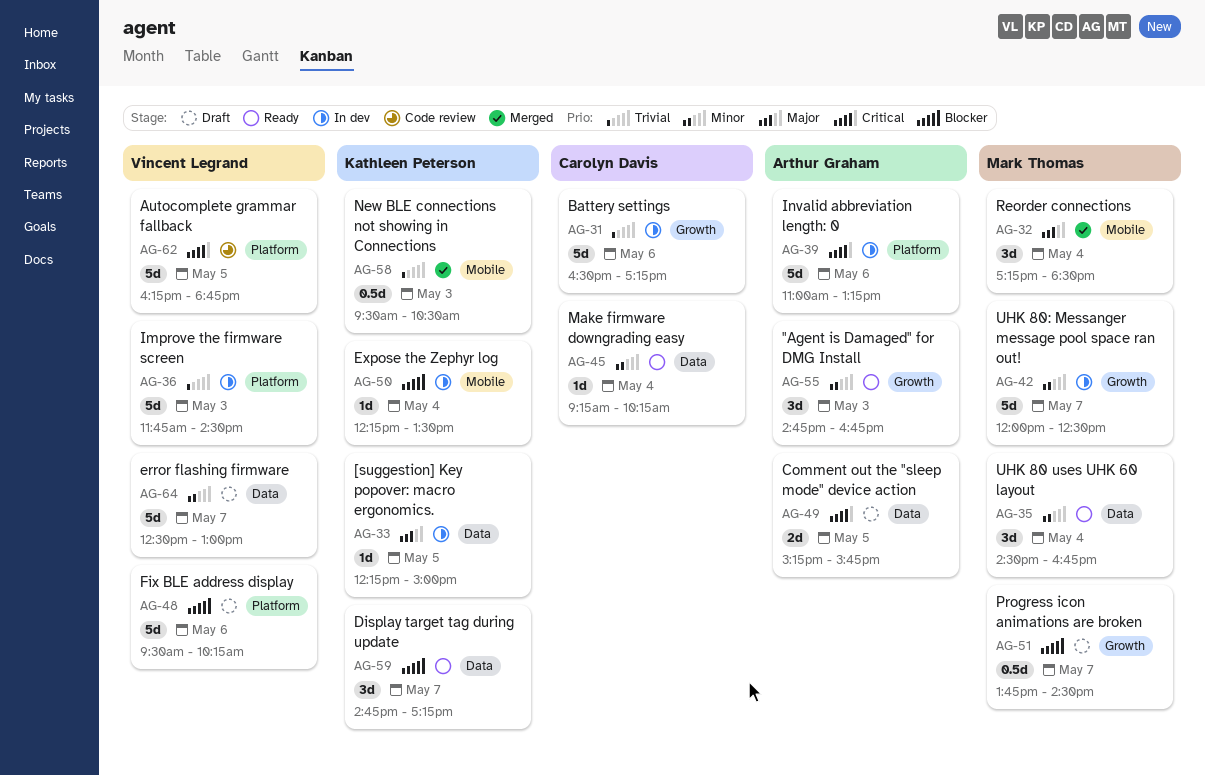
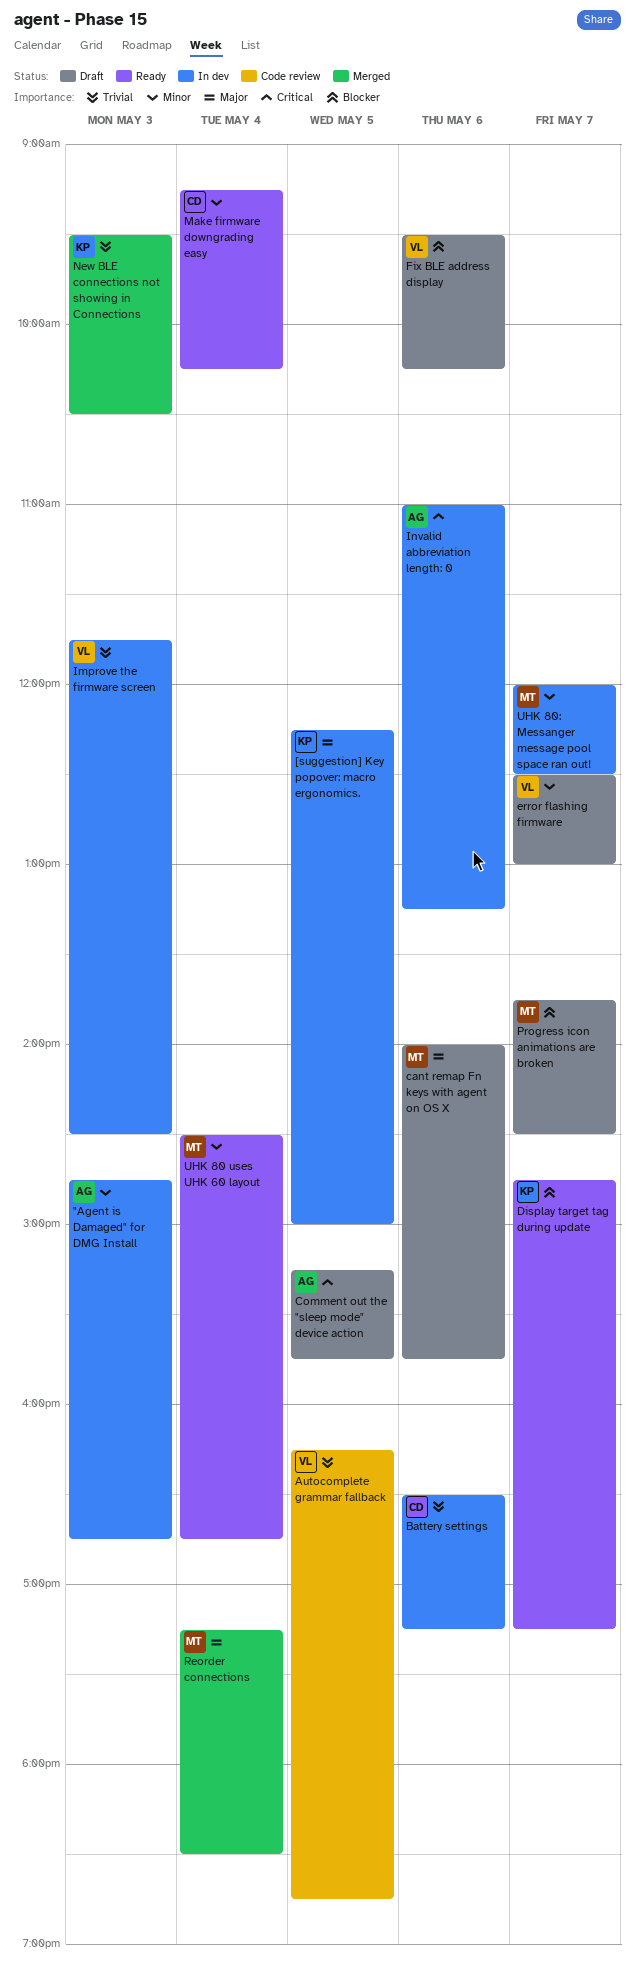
"Agent is Damaged" for DMG Install, status: Ready -> In dev
Autocomplete grammar fallback, priority: Critical -> Trivial
cant remap Fn keys with agent on OS X: none -> present
Expose the Zephyr log: present -> none

